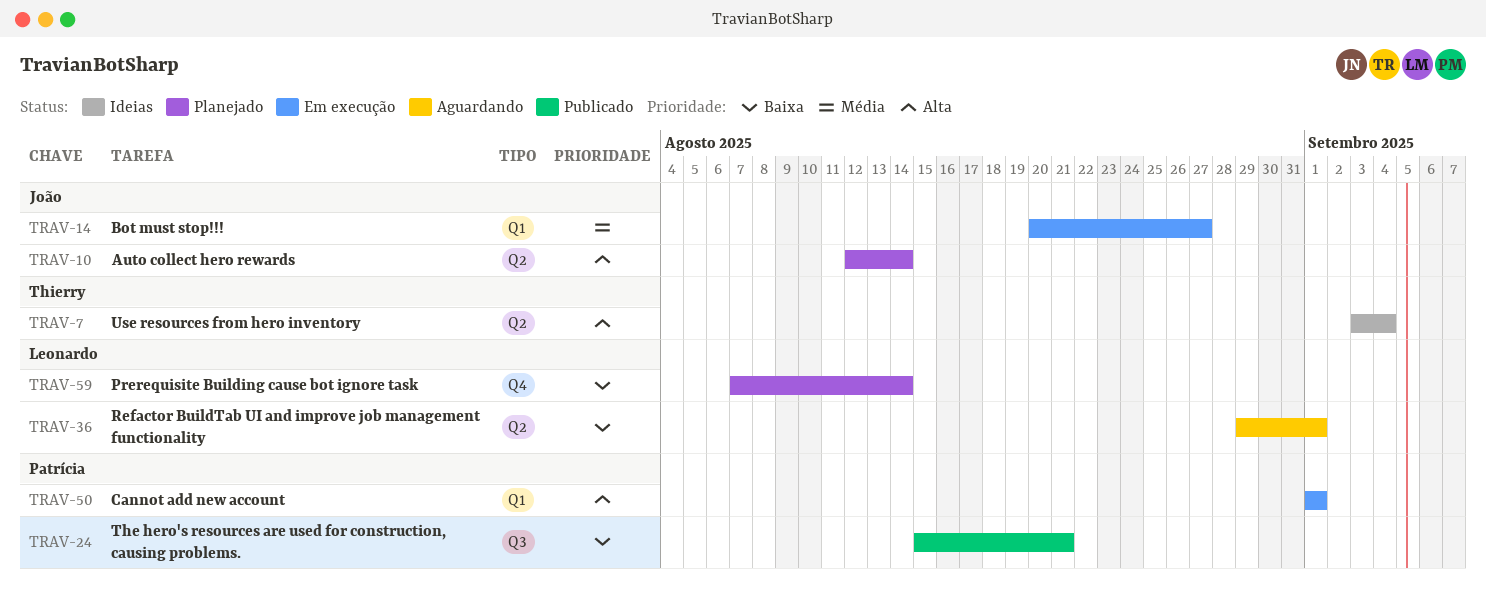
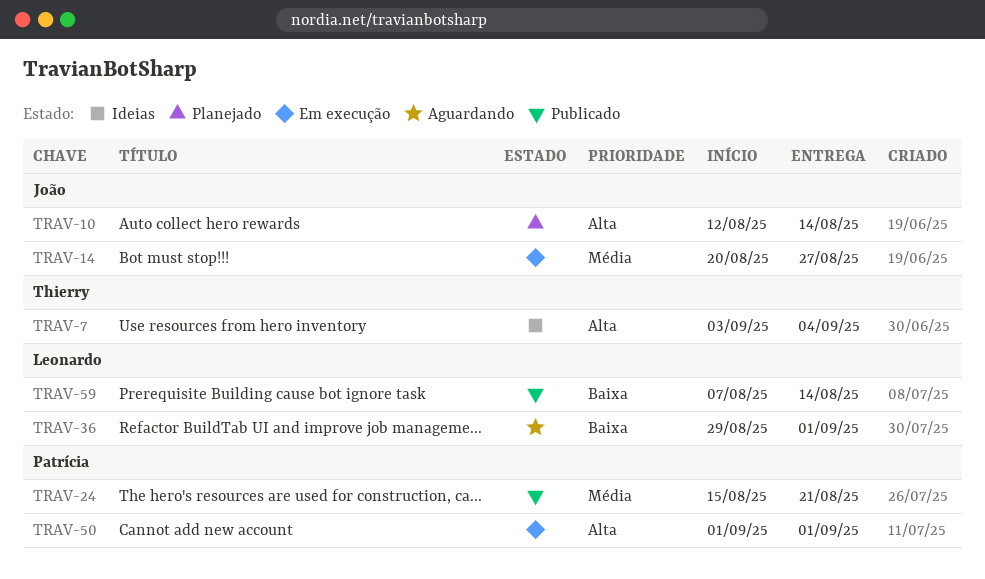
TRAV-24, priority: Baixa -> Média
TRAV-59, status: Planejado -> Publicado

